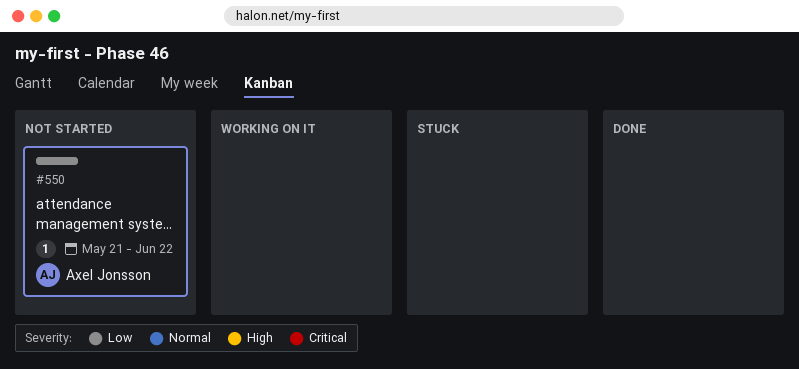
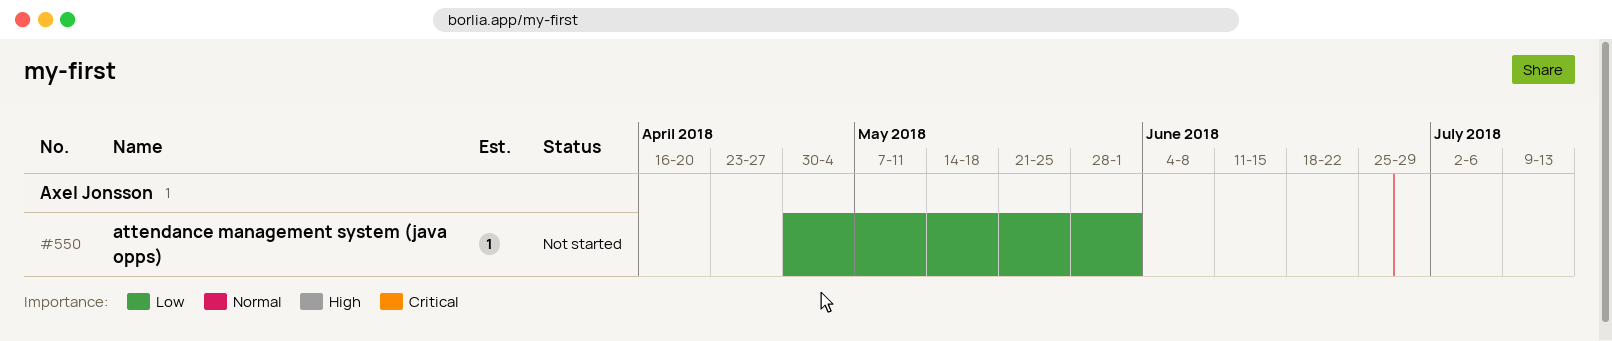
#550, start: May 21 -> Apr 30
#550, due: Jun 22 -> Jun 1

